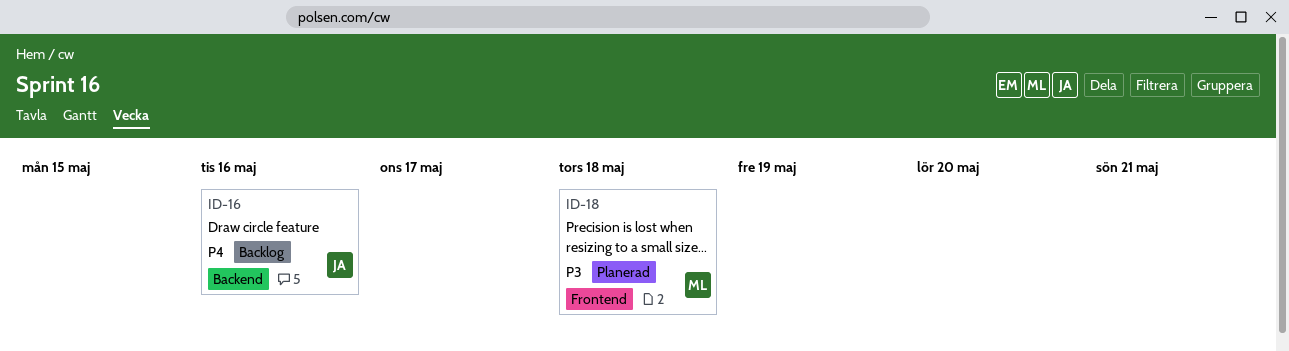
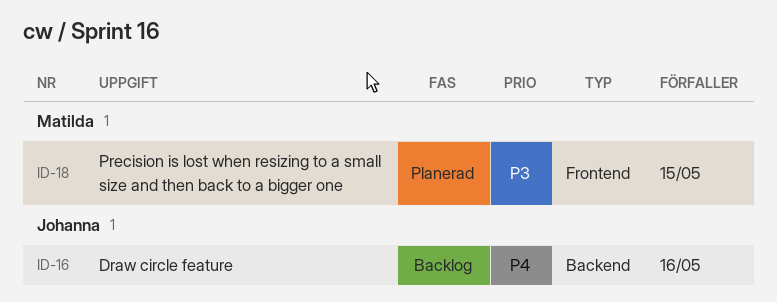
ID-18, due: May 18 -> May 15

